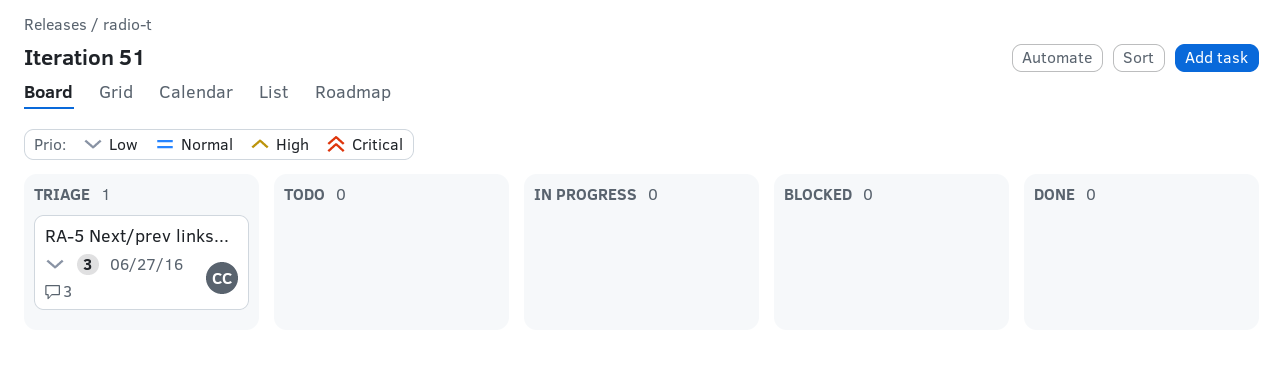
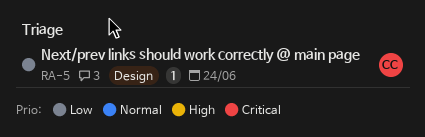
RA-5, estimate: 3 -> 1
RA-5, due: Jun 27 -> Jun 24

